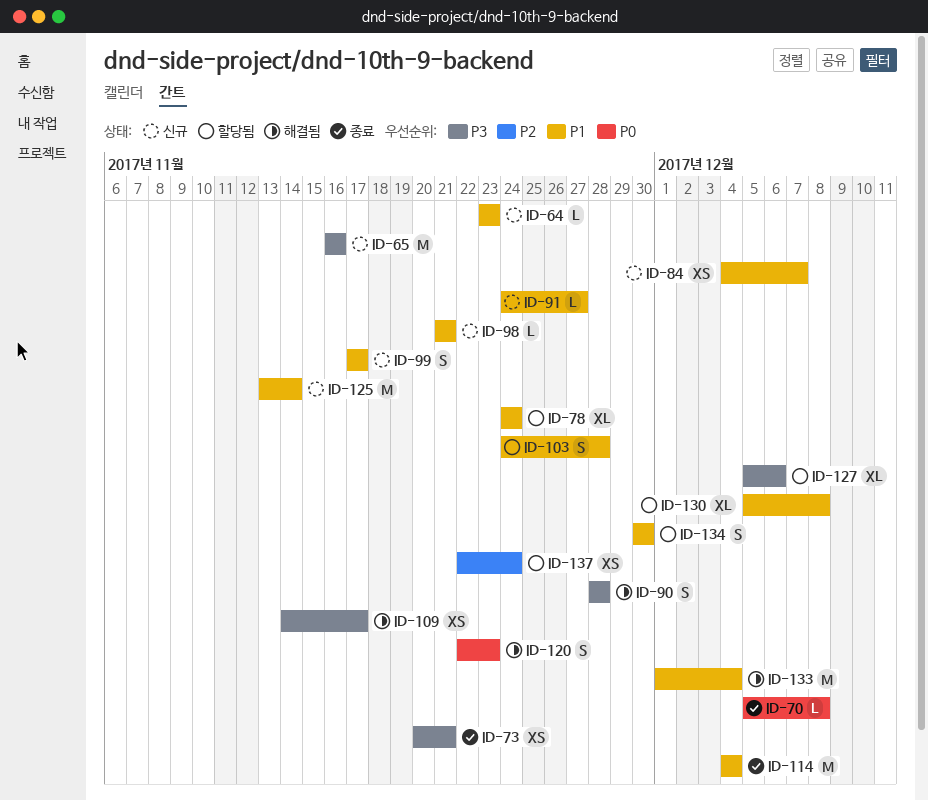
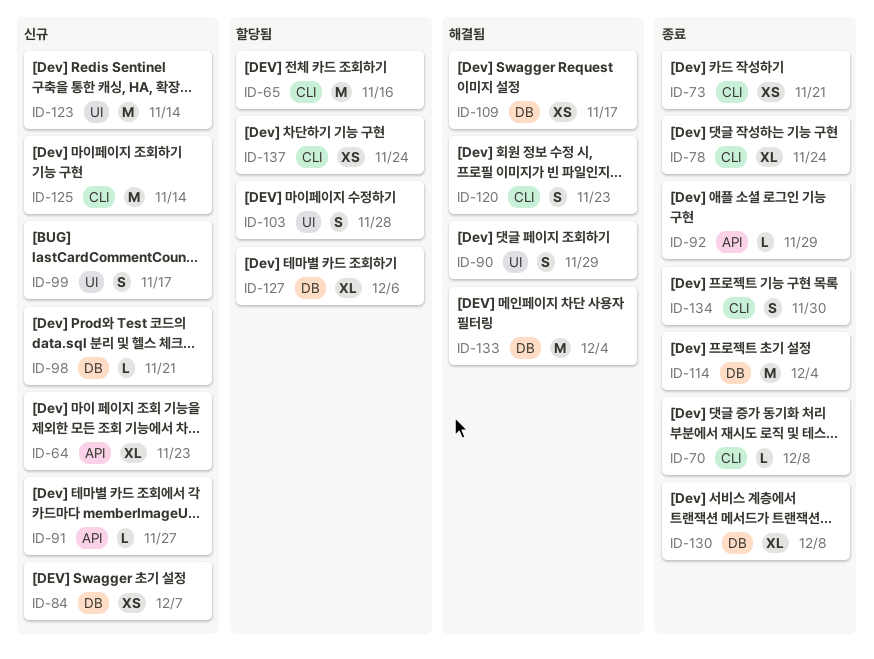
ID-64, estimate: L -> XL
ID-65, status: 신규 -> 할당됨
ID-78, status: 할당됨 -> 종료
ID-90, due: Nov 28 -> Nov 29
ID-92: none -> present
ID-123: none -> present
ID-130, status: 할당됨 -> 종료
ID-134, status: 할당됨 -> 종료

